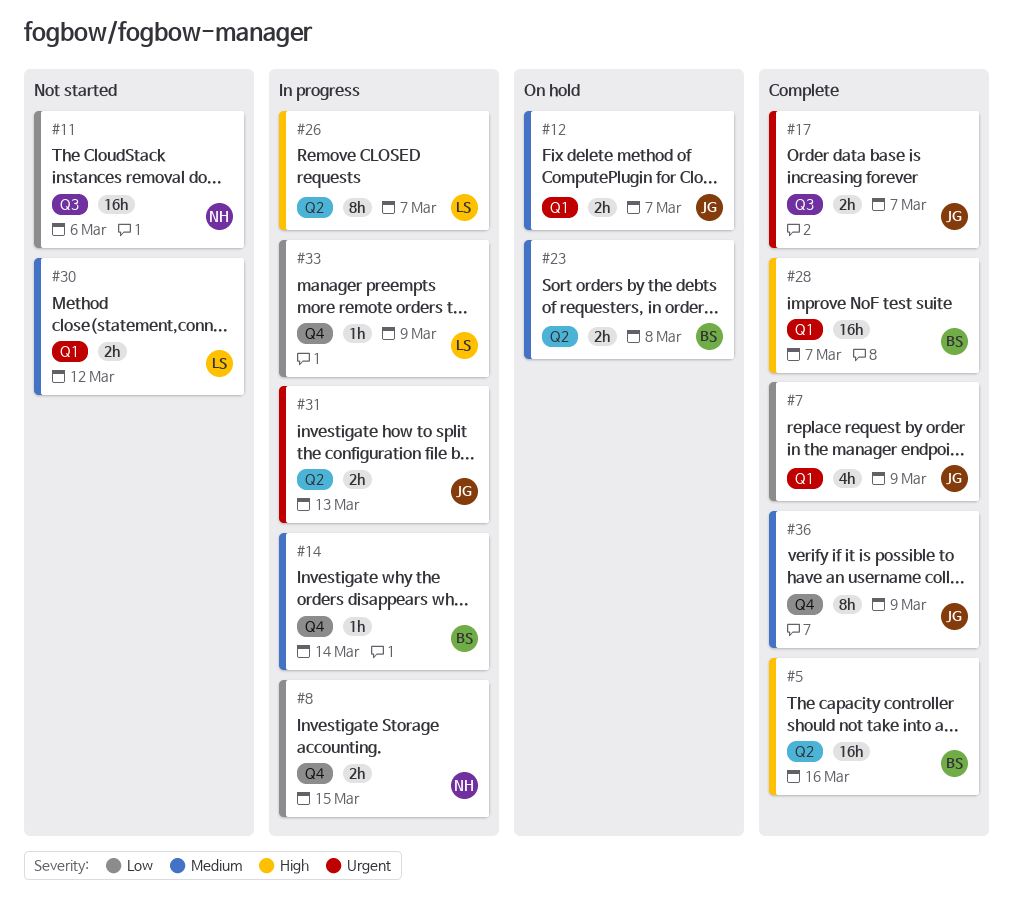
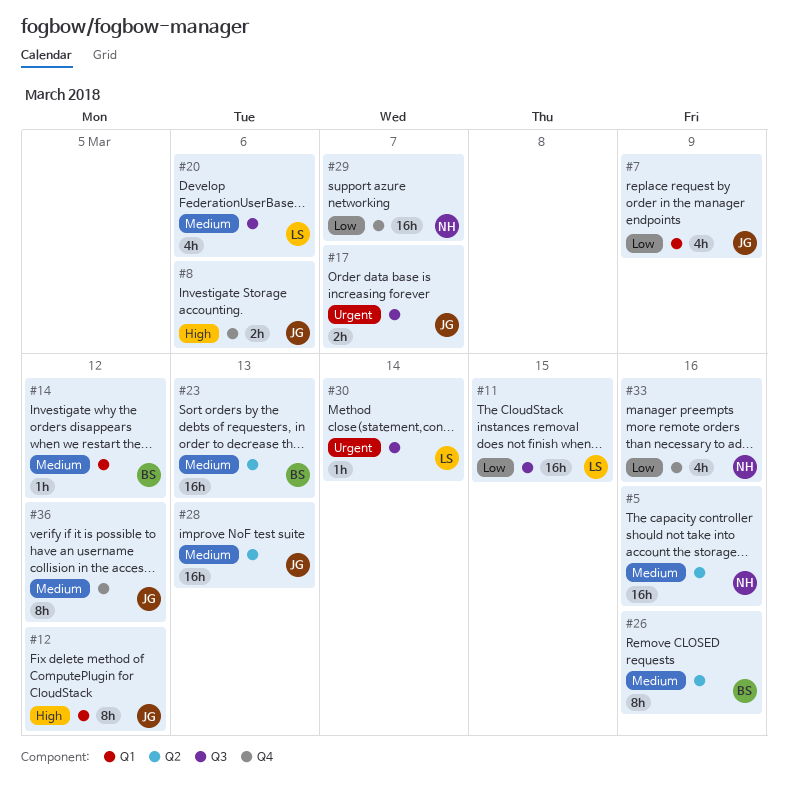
#5, owner: BS -> NH
#5, priority: High -> Medium
#8, owner: NH -> JG
#8, priority: Low -> High
#8, due: Mar 15 -> Mar 6
#11, owner: NH -> LS
#11, due: Mar 6 -> Mar 15
#12, priority: Medium -> High
#12, estimate: 2h -> 8h
#12, due: Mar 7 -> Mar 12
#14, label: Q4 -> Q1
#14, due: Mar 14 -> Mar 12
#20: none -> present
#23, estimate: 2h -> 16h
#23, due: Mar 8 -> Mar 13
#26, owner: LS -> BS
#26, priority: High -> Medium
#26, due: Mar 7 -> Mar 16
#28, owner: BS -> JG
#28, priority: High -> Medium
#28, label: Q1 -> Q2
#28, due: Mar 7 -> Mar 13
#29: none -> present
#30, priority: Medium -> Urgent
#30, label: Q1 -> Q3
#30, estimate: 2h -> 1h
#30, due: Mar 12 -> Mar 14
#31: present -> none
#33, owner: LS -> NH
#33, estimate: 1h -> 4h
#33, due: Mar 9 -> Mar 16
#36, due: Mar 9 -> Mar 12

